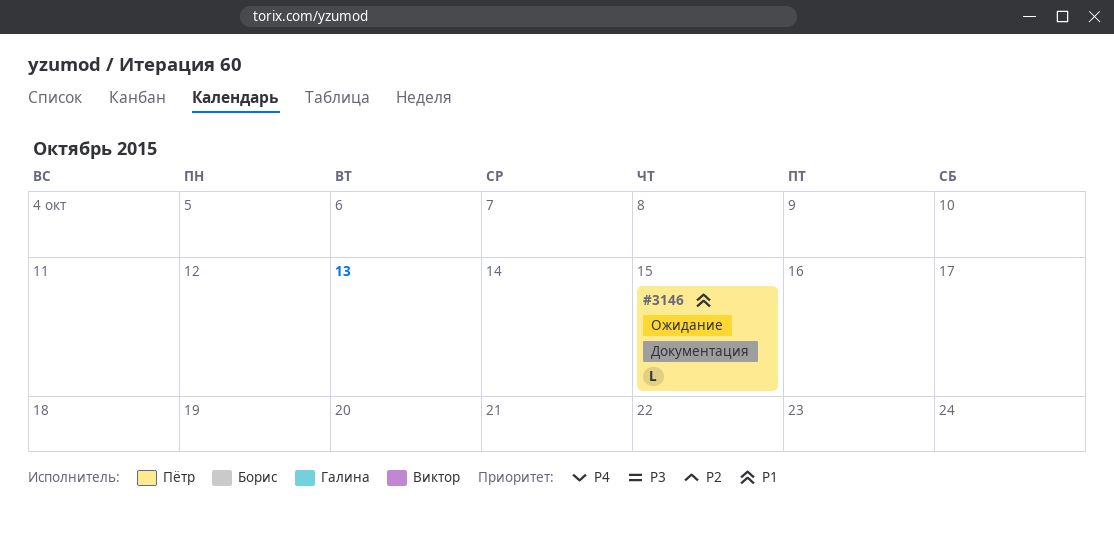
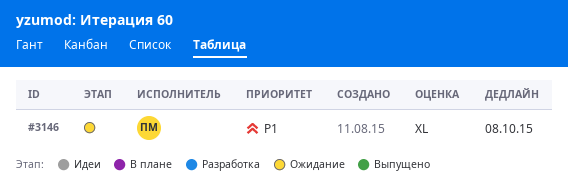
#3146, estimate: L -> XL
#3146, due: Oct 15 -> Oct 8

